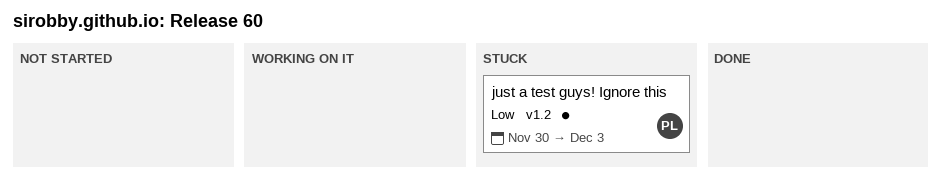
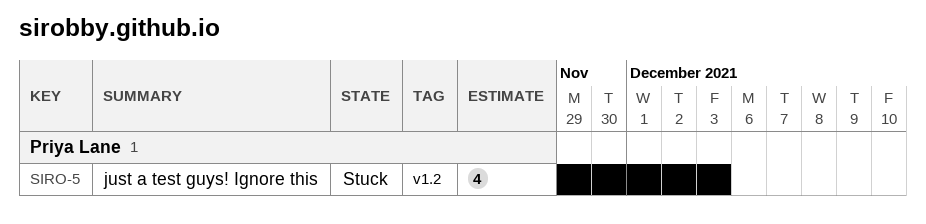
just a test guys! Ignore this, estimate: 1 -> 4
just a test guys! Ignore this, start: Nov 30 -> Nov 29

